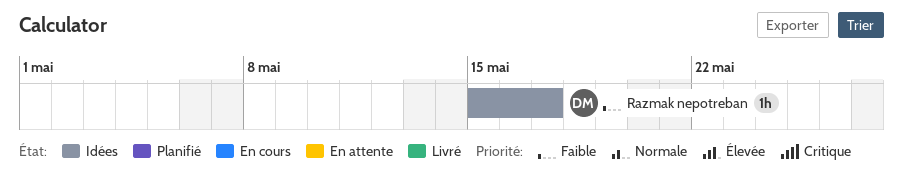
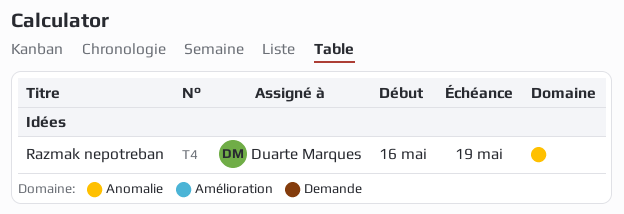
Razmak nepotreban, start: May 15 -> May 16
Razmak nepotreban, due: May 17 -> May 19

